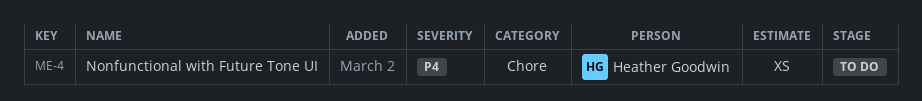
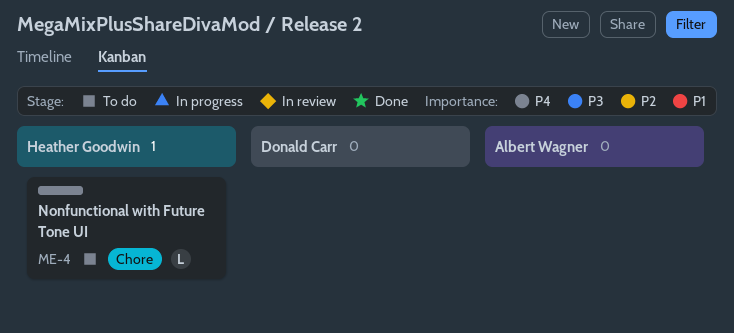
ME-4, estimate: XS -> L

